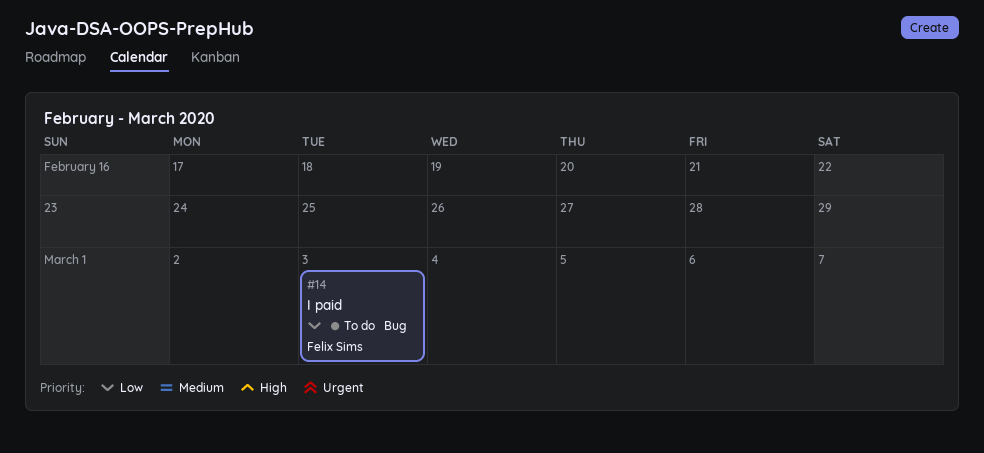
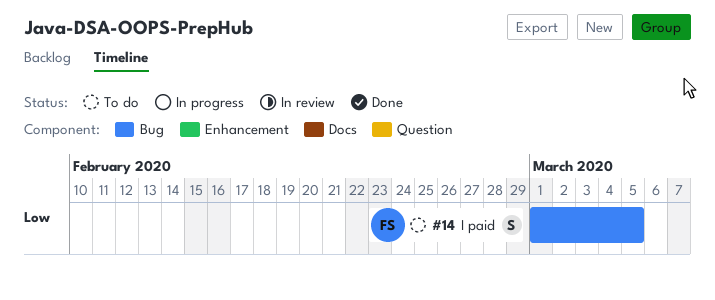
#14, due: Mar 3 -> Mar 5

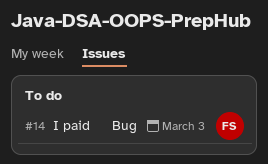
#14, due: Mar 5 -> Mar 3

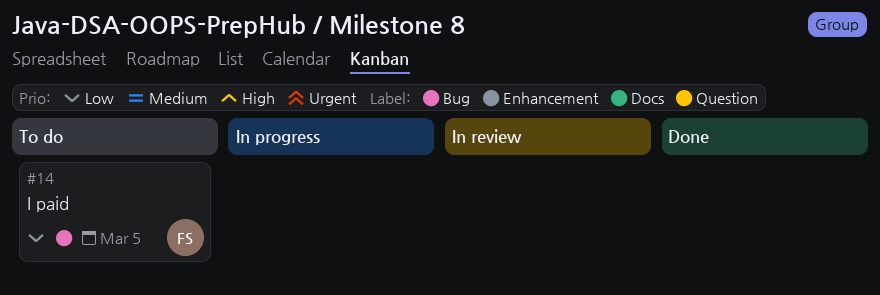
#14, due: Mar 3 -> Mar 5

